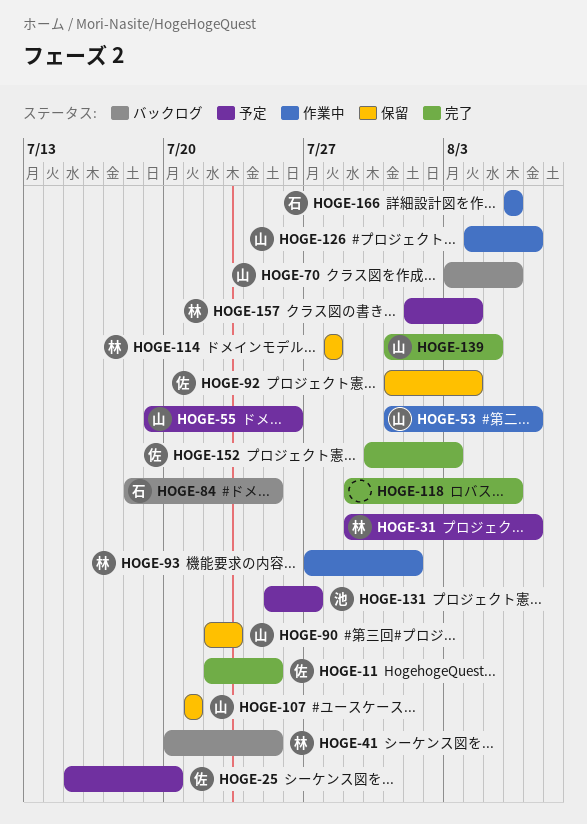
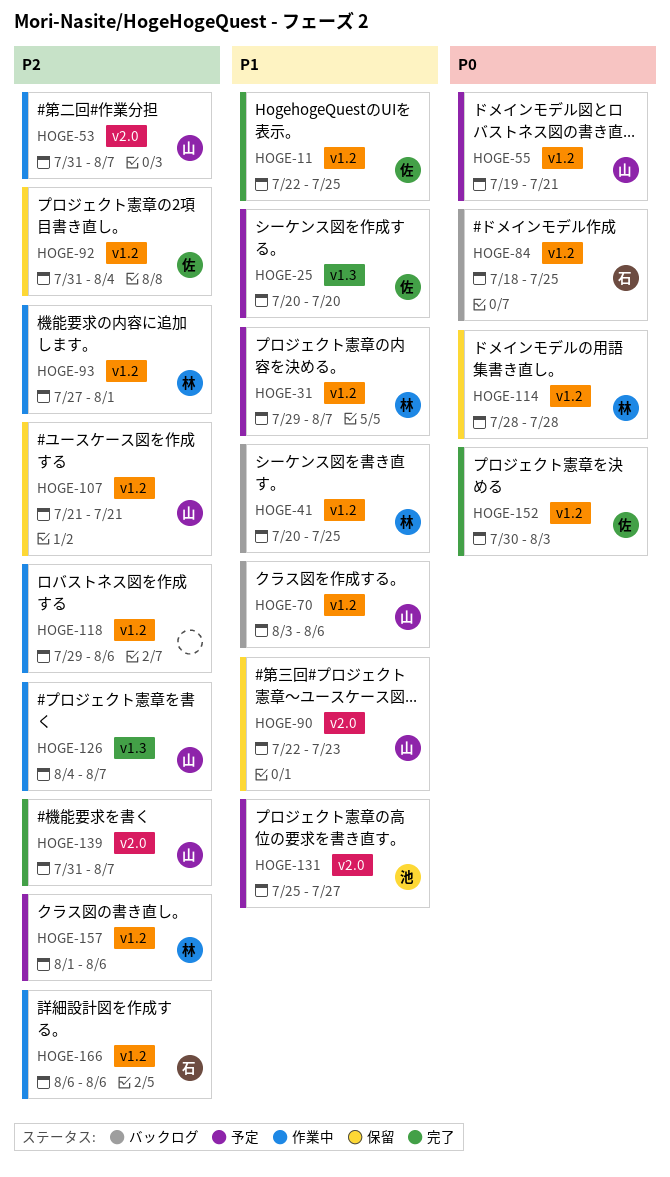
HOGE-25, start: Jul 15 -> Jul 20
HOGE-55, due: Jul 26 -> Jul 21
HOGE-118, status: 完了 -> 作業中
HOGE-139, due: Aug 5 -> Aug 7
HOGE-157, due: Aug 4 -> Aug 6

